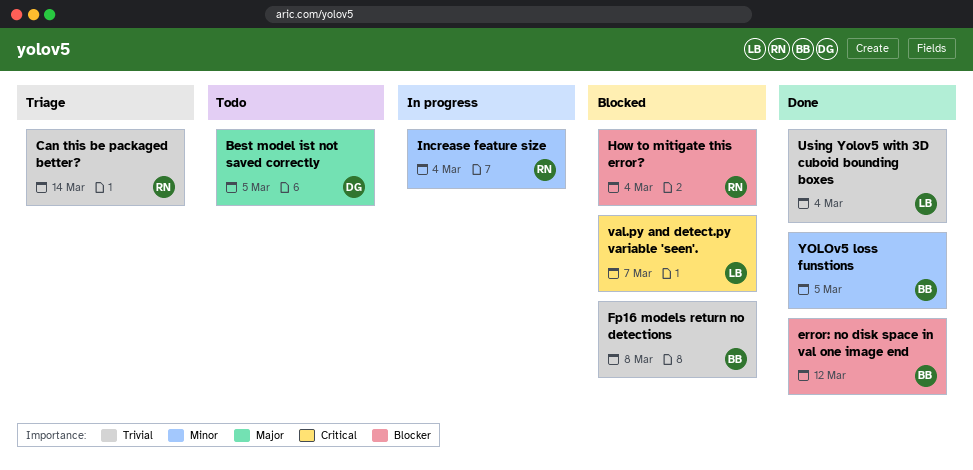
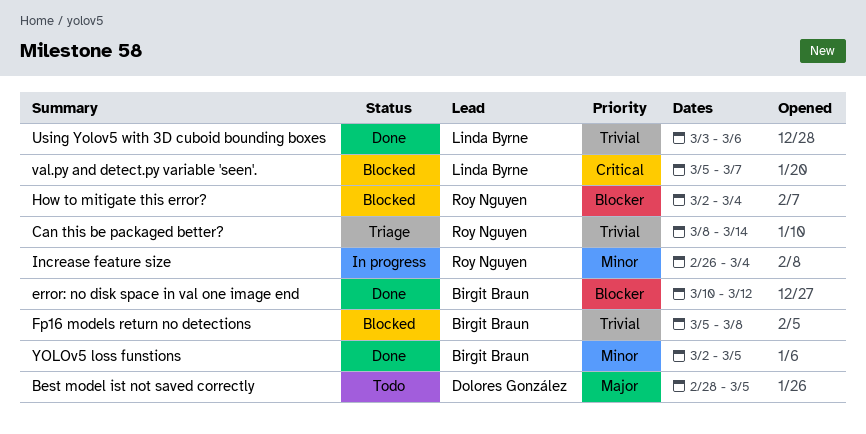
Using Yolov5 with 3D cuboid bounding boxes, due: Mar 4 -> Mar 6

